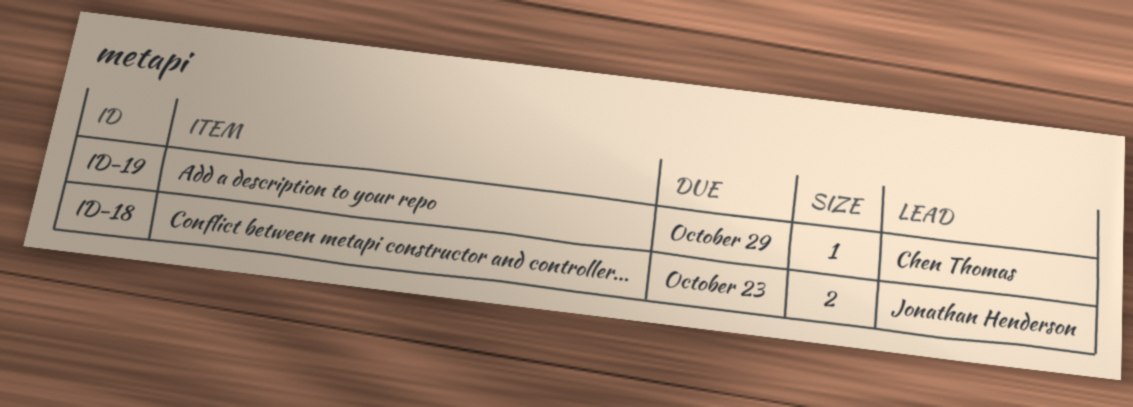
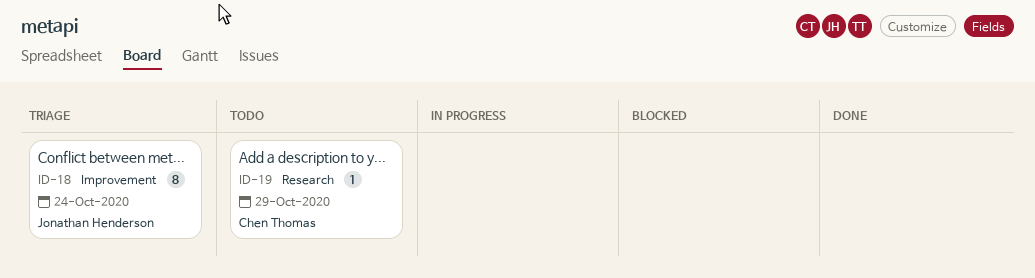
ID-18, estimate: 2 -> 8
ID-18, due: Oct 23 -> Oct 24

